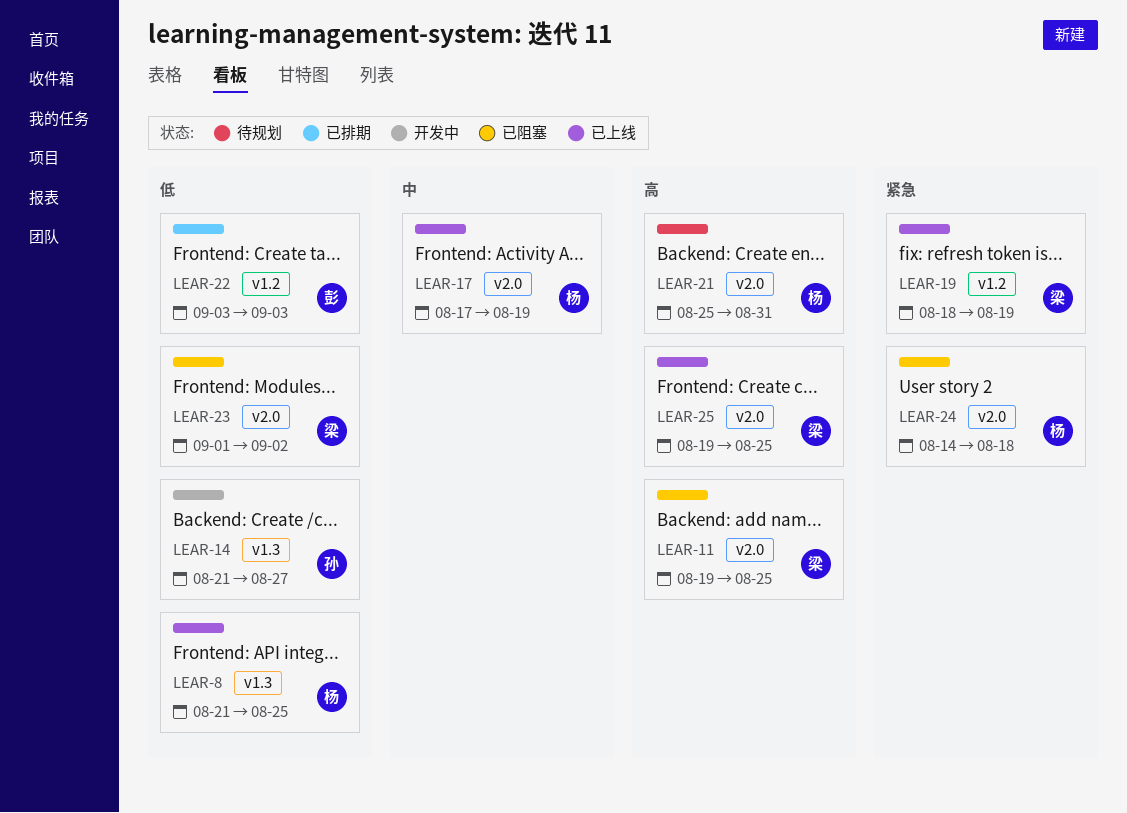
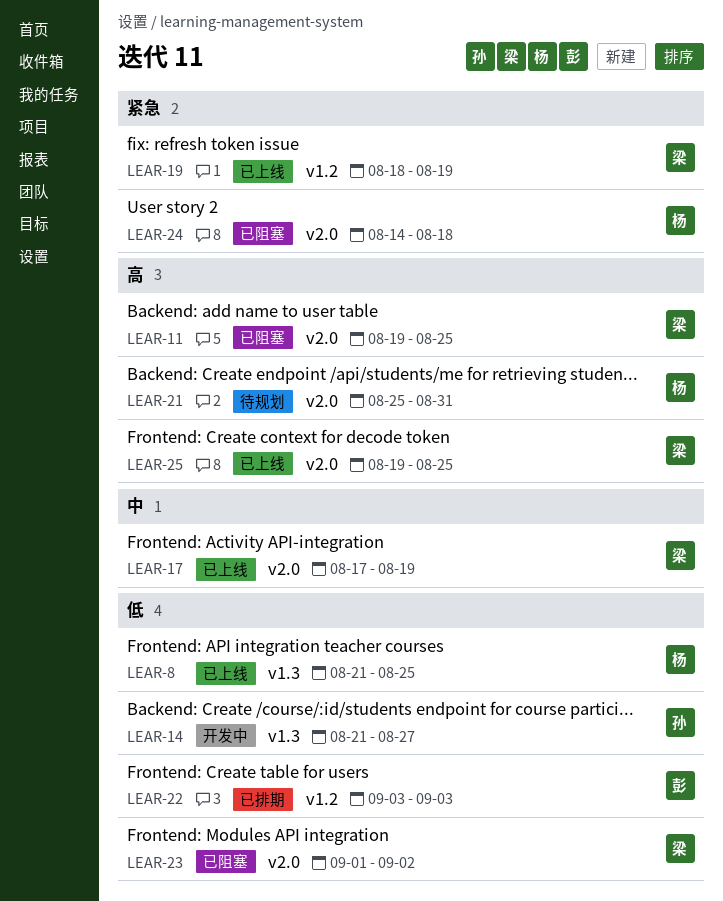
LEAR-17, owner: 杨 -> 梁

